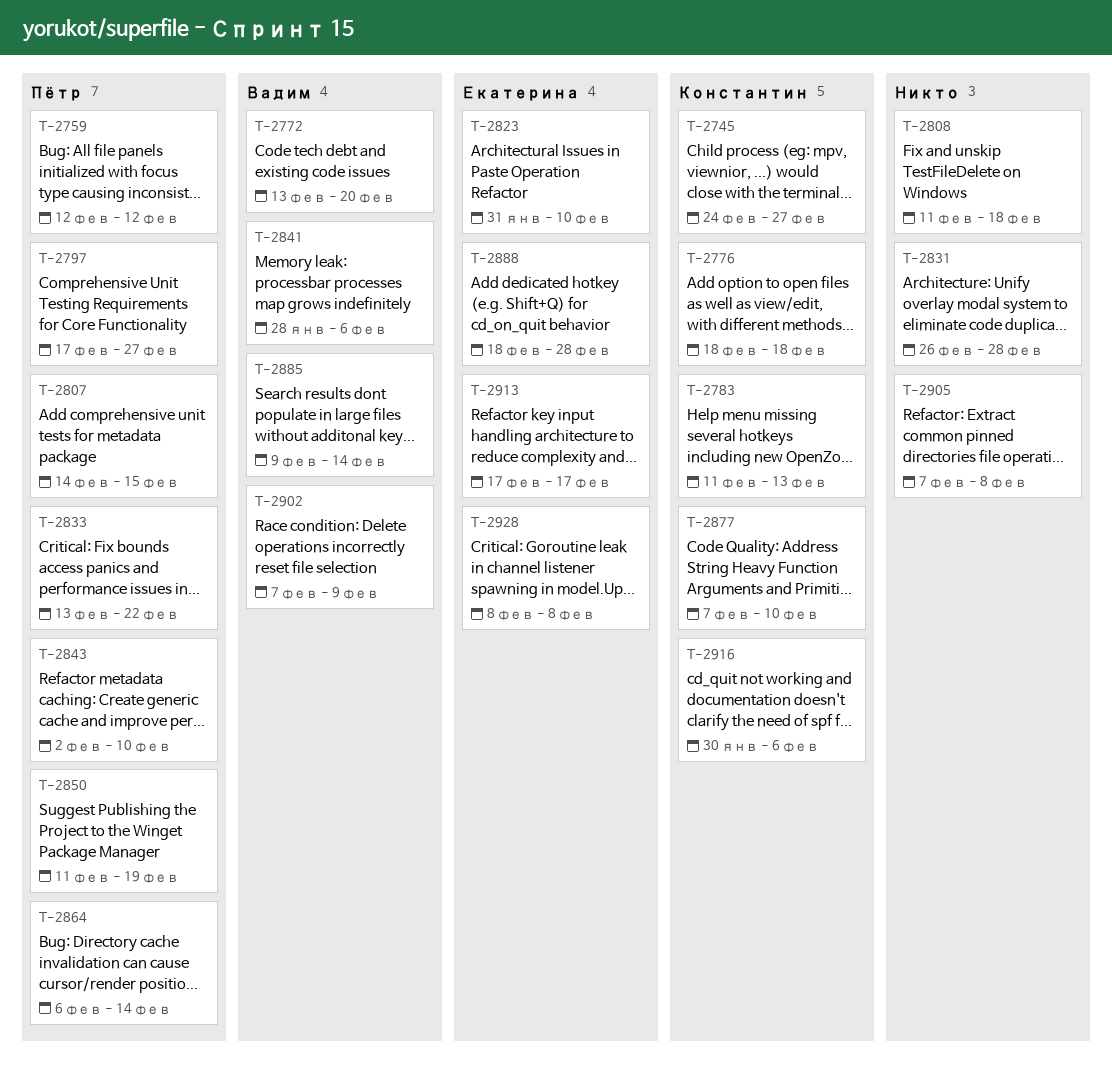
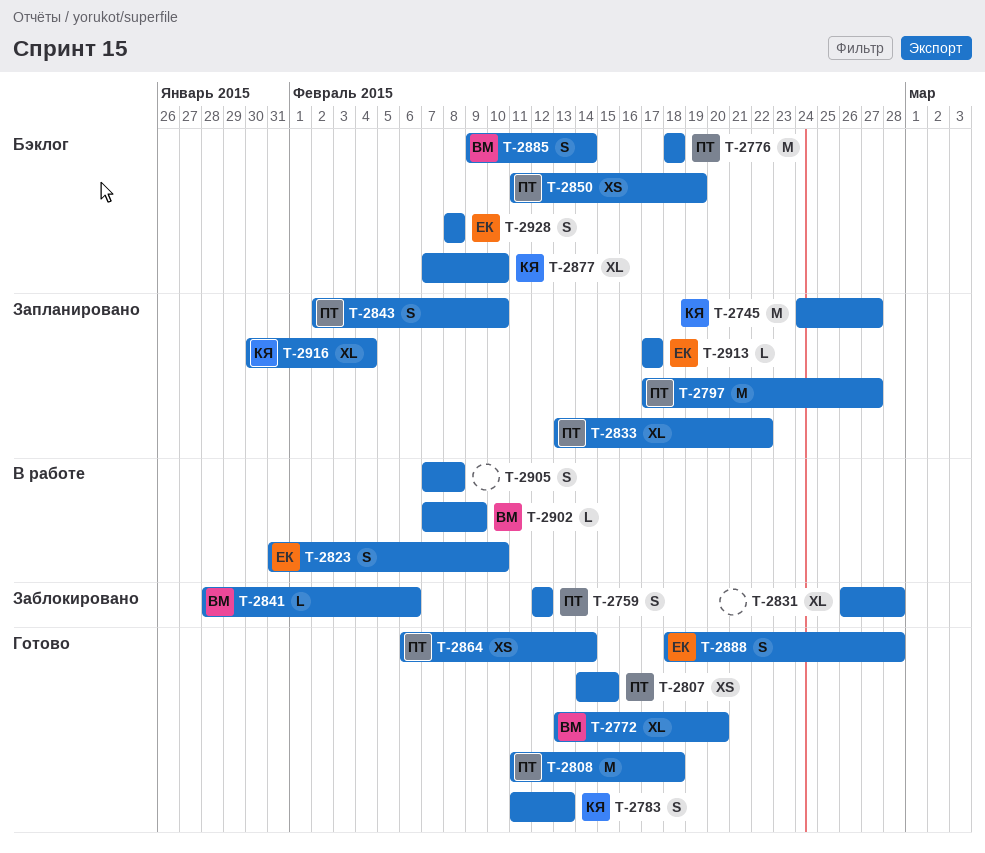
T-2776, owner: Константин -> Пётр
T-2808, owner: none -> Пётр
T-2916, due: Feb 6 -> Feb 4

